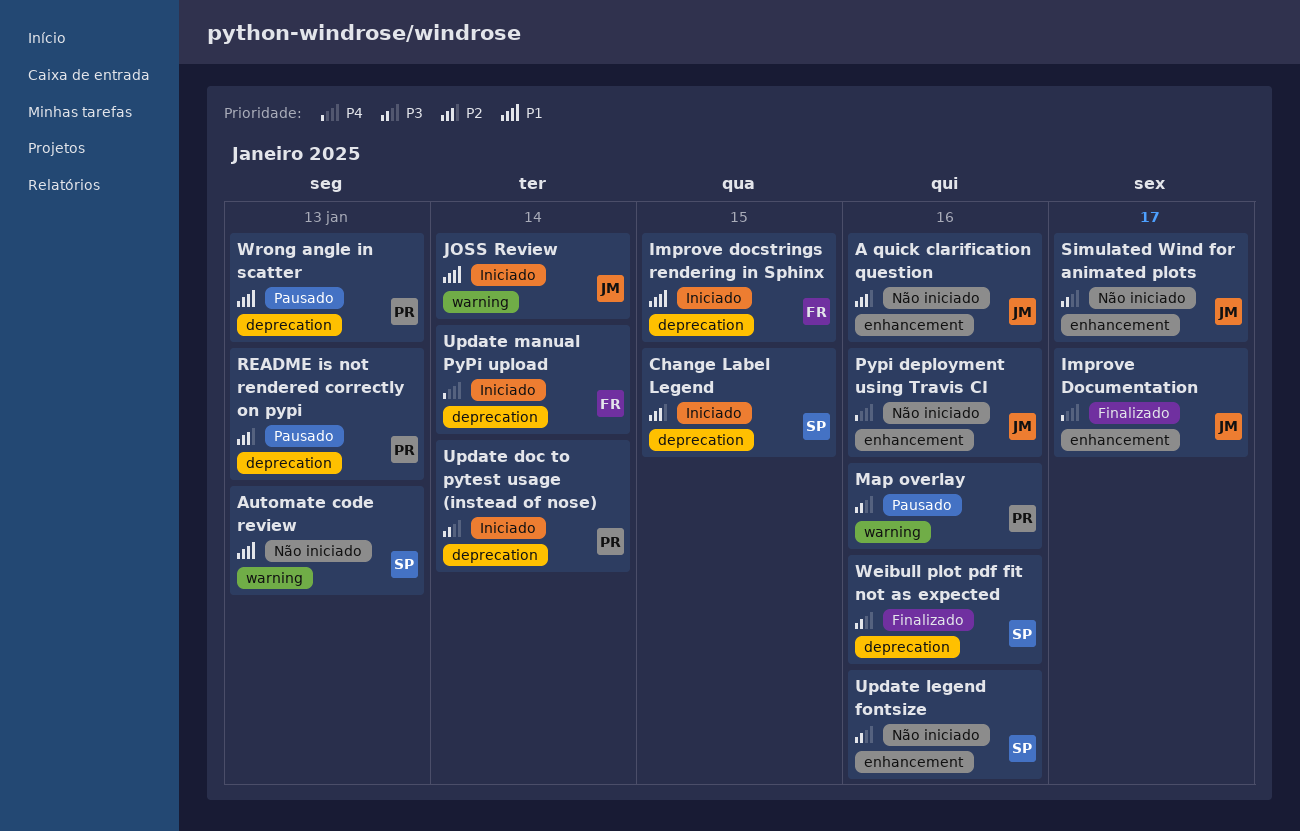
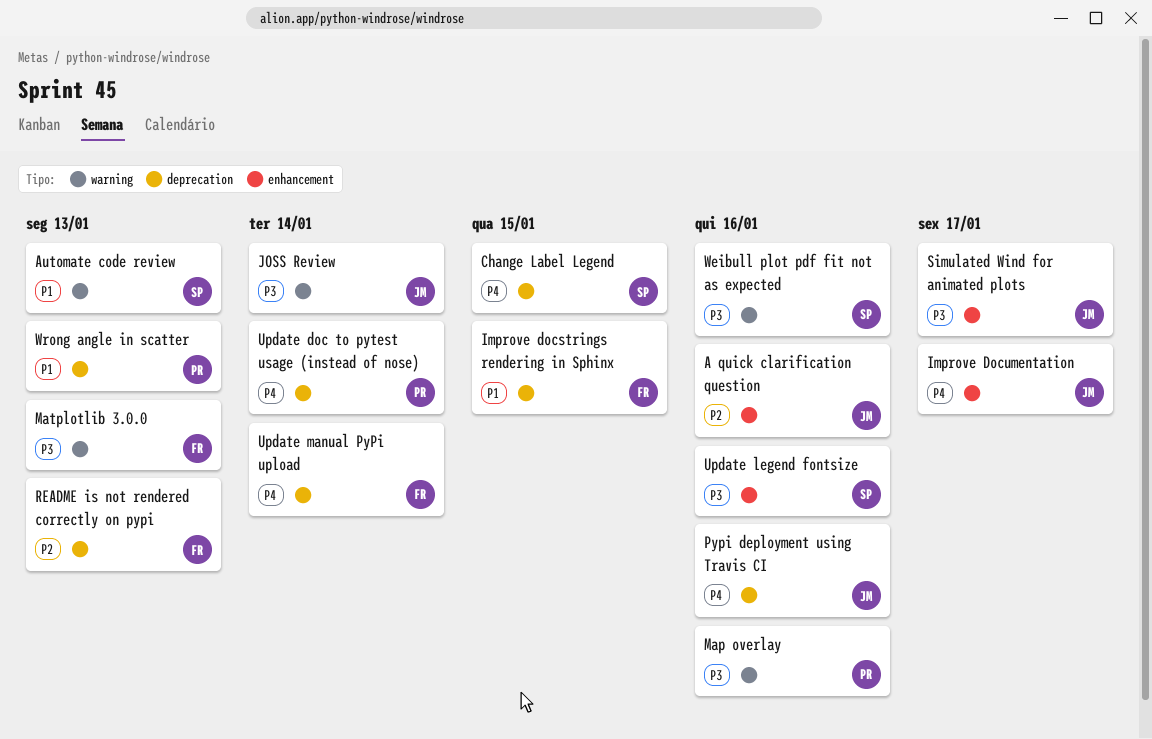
Change Label Legend, priority: P2 -> P4
JOSS Review, priority: P1 -> P3
Matplotlib 3.0.0: none -> present
Pypi deployment using Travis CI, label: enhancement -> deprecation
README is not rendered correctly on pypi, owner: PR -> FR
Update doc to pytest usage (instead of nose), priority: P3 -> P4
Weibull plot pdf fit not as expected, label: deprecation -> warning

